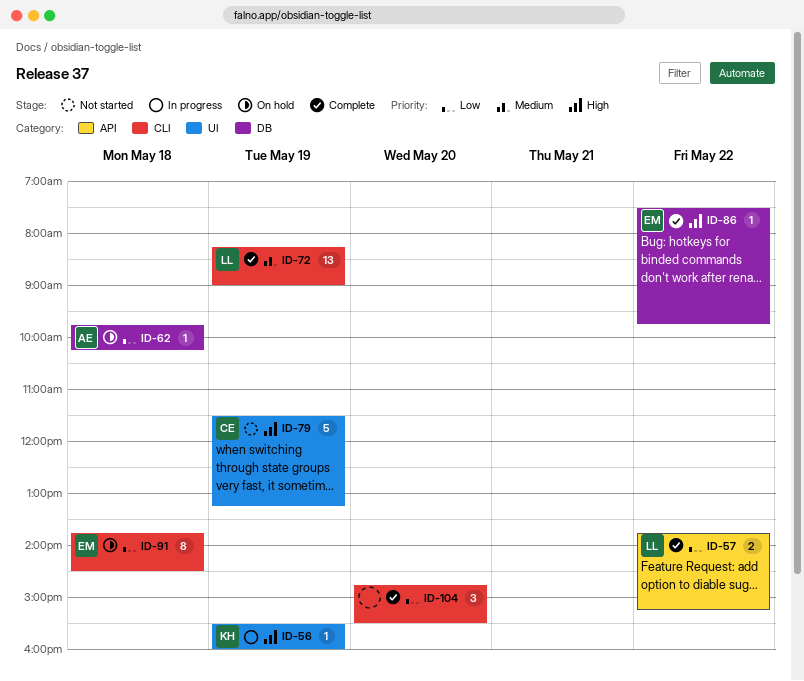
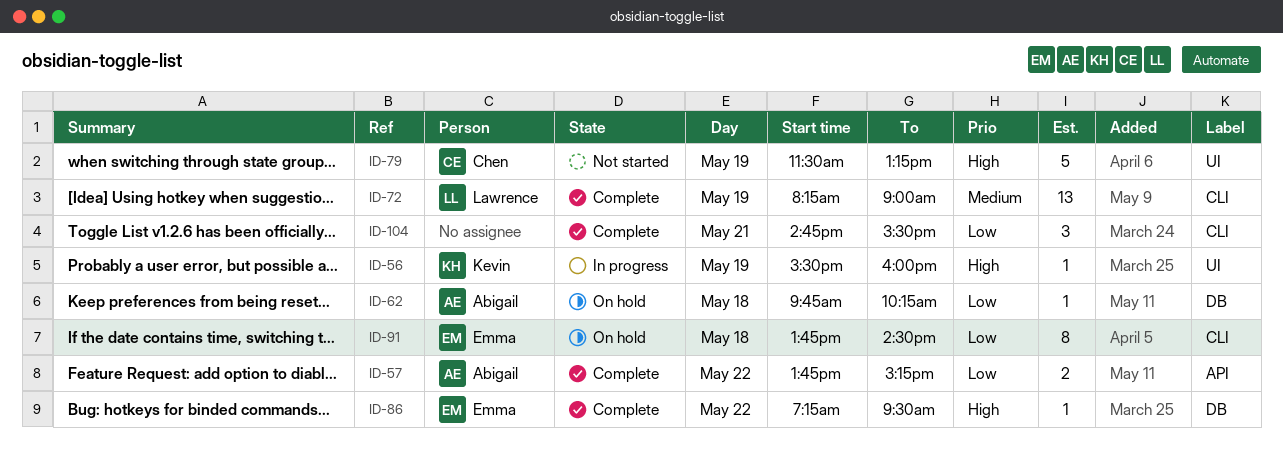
ID-57, owner: Lawrence -> Abigail
ID-86, begins: 07:30 -> 07:15
ID-86, ends: 09:45 -> 09:30
ID-104, day: May 20 -> May 21

